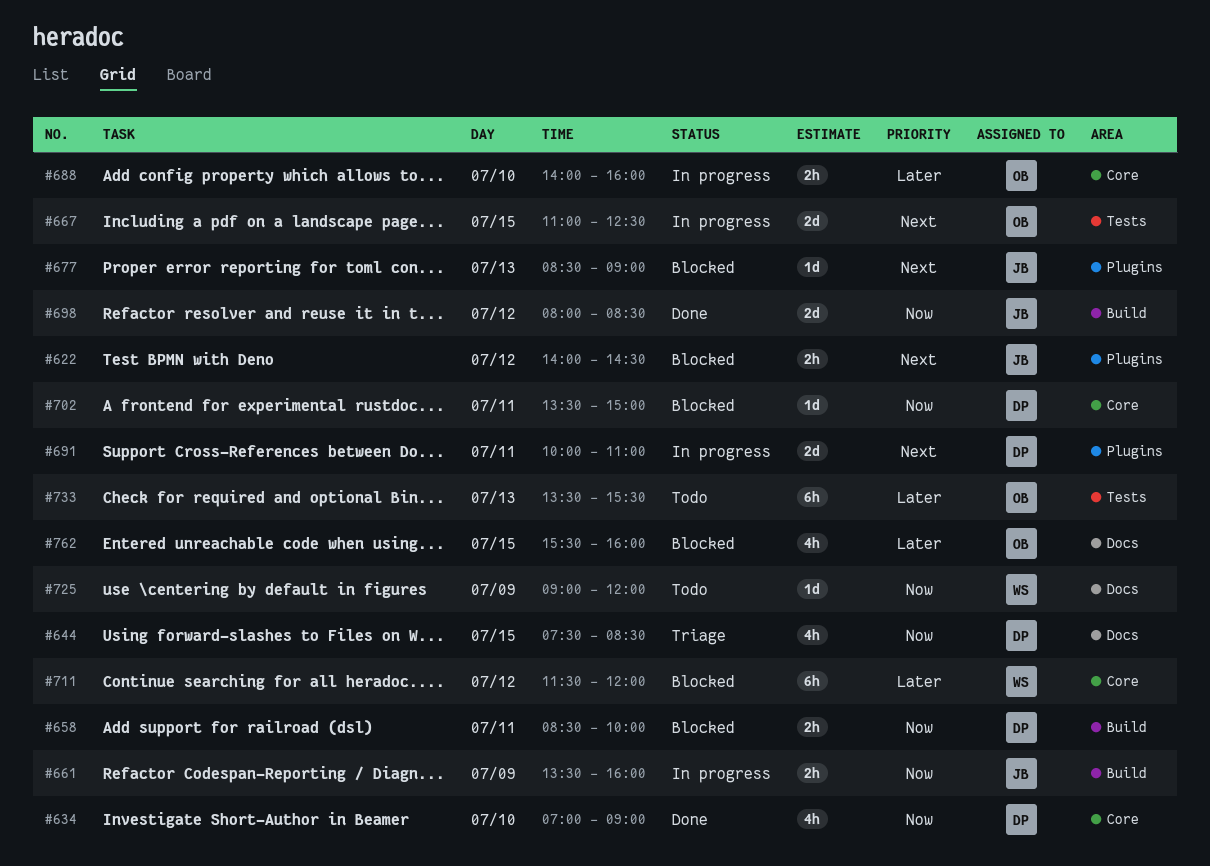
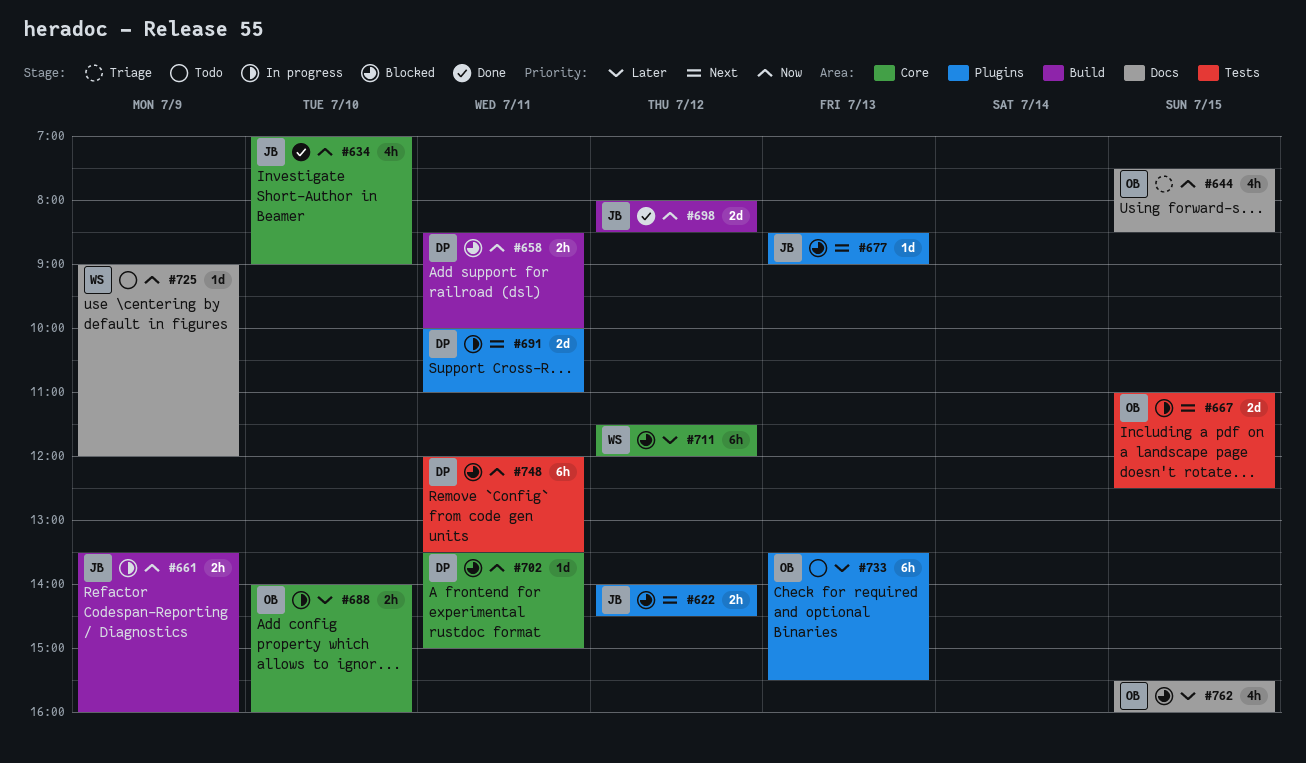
#634, owner: DP -> JB
#644, owner: DP -> OB
#733, label: Tests -> Plugins
#748: none -> present

